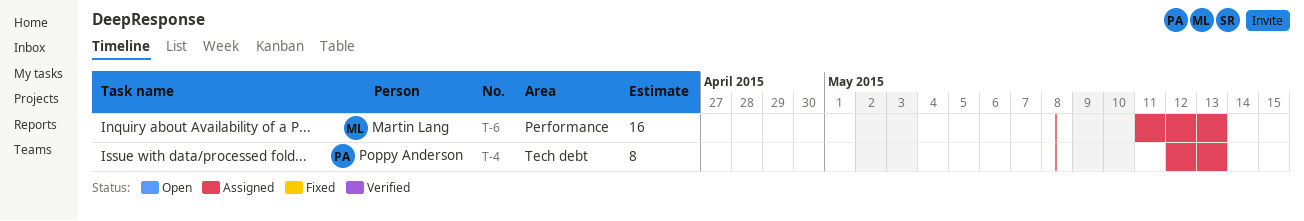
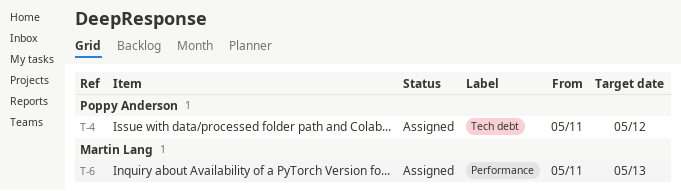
T-4, start: May 12 -> May 11
T-4, due: May 13 -> May 12

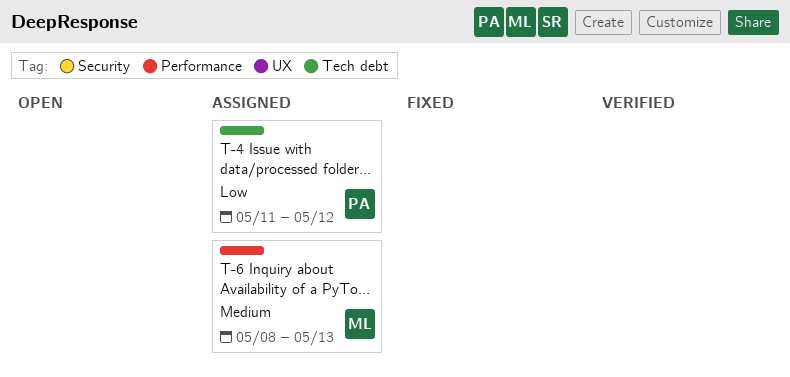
T-6, start: May 11 -> May 8

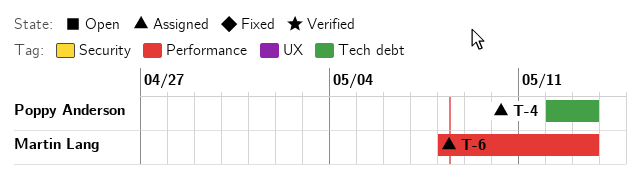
T-4, start: May 11 -> May 12
T-4, due: May 12 -> May 13

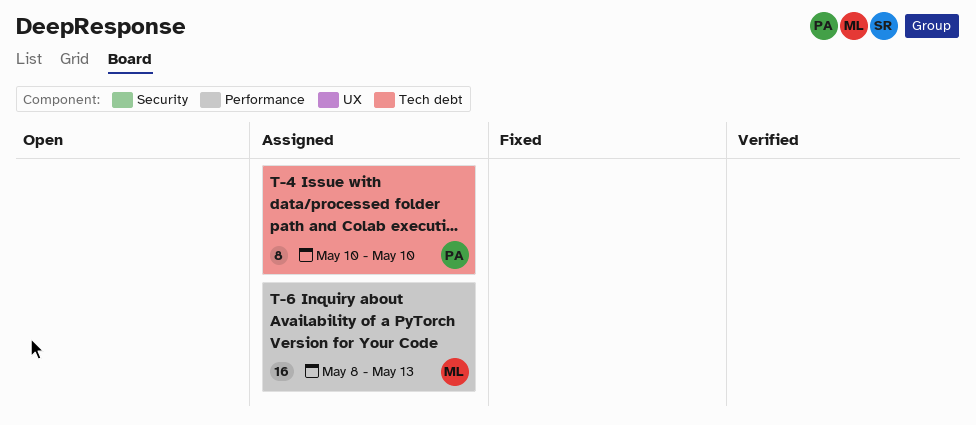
T-4, start: May 12 -> May 10
T-4, due: May 13 -> May 10

